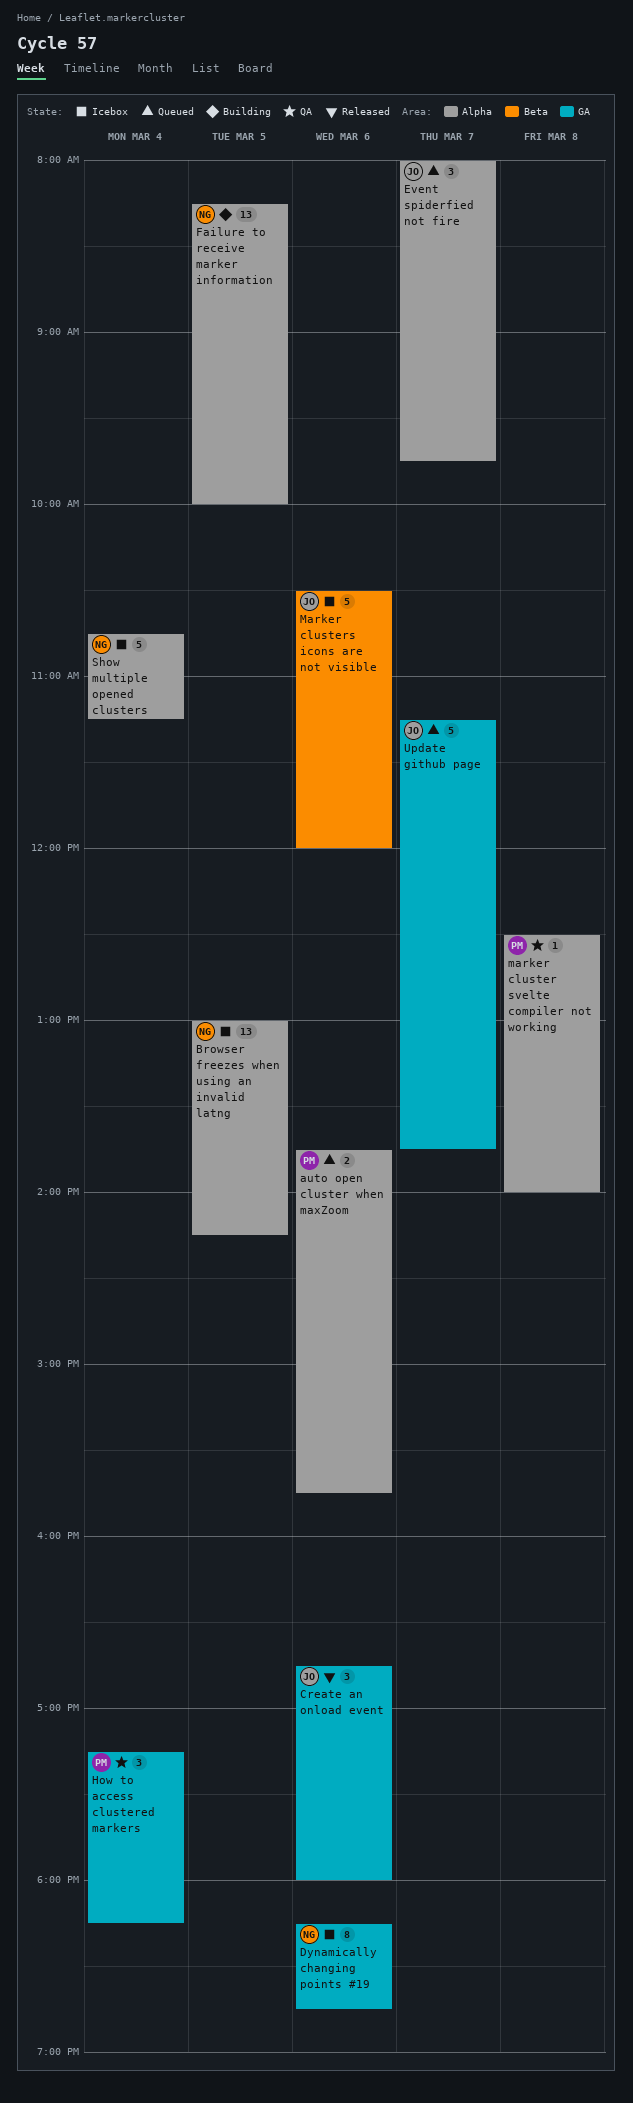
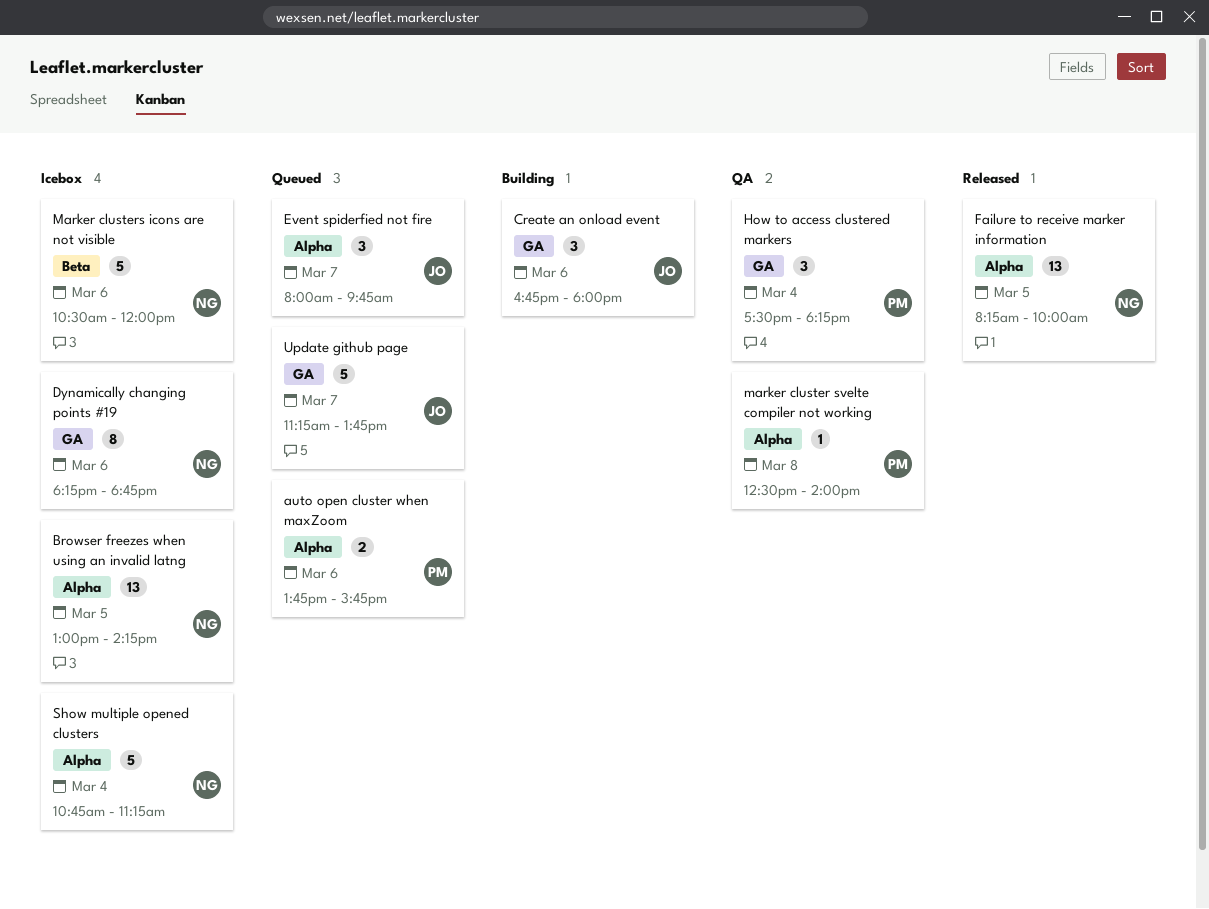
Create an onload event, status: Released -> Building
Failure to receive marker information, status: Building -> Released
How to access clustered markers, begins: 17:15 -> 17:30
Marker clusters icons are not visible, owner: JO -> NG

